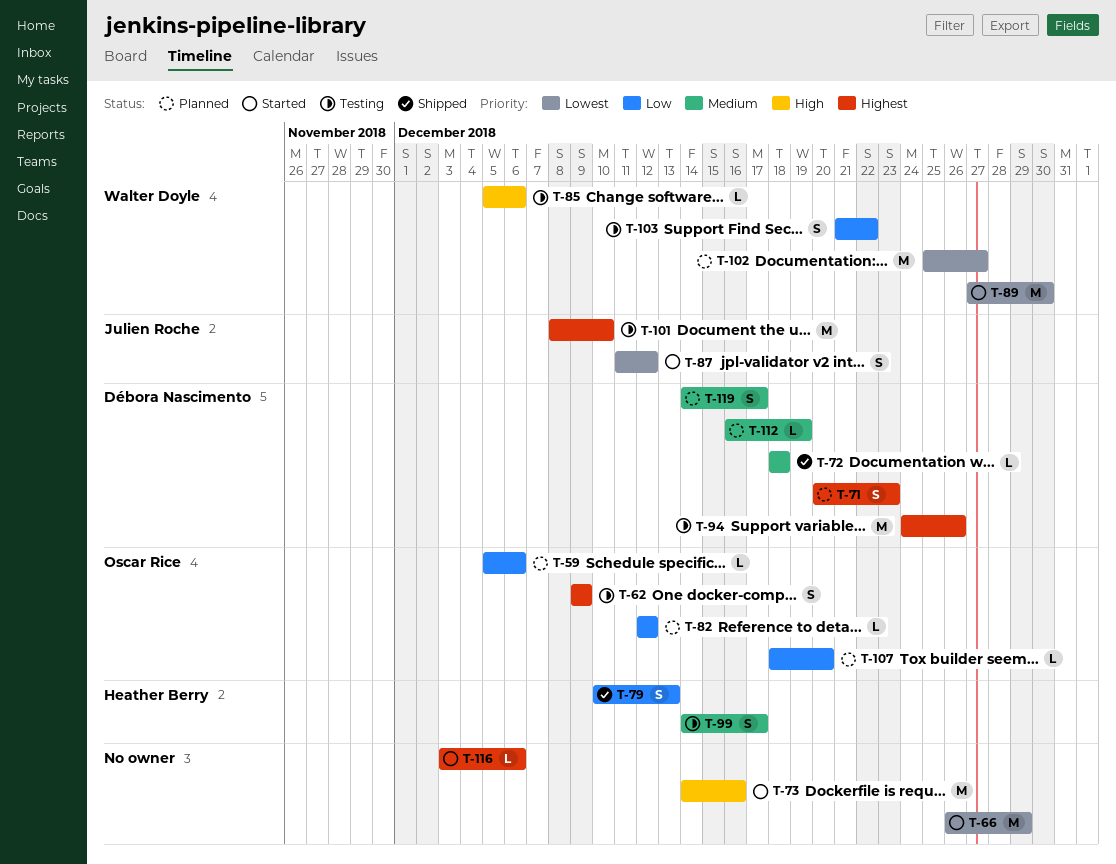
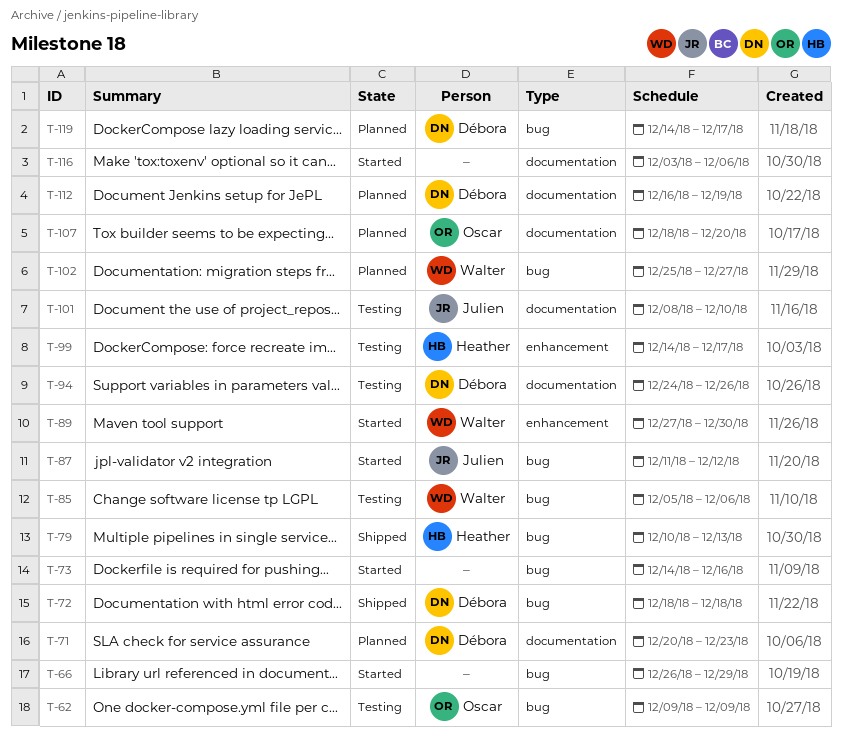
T-59: present -> none
T-82: present -> none
T-103: present -> none

